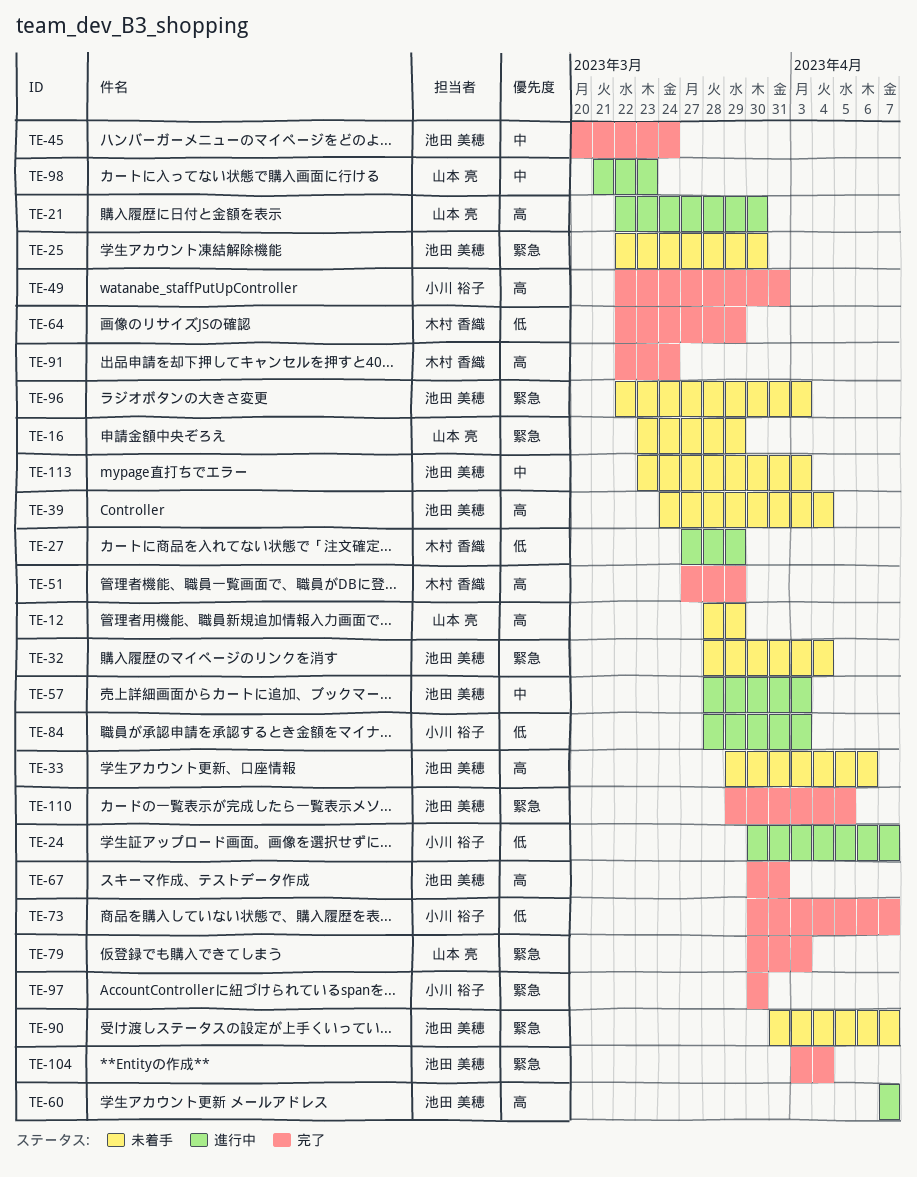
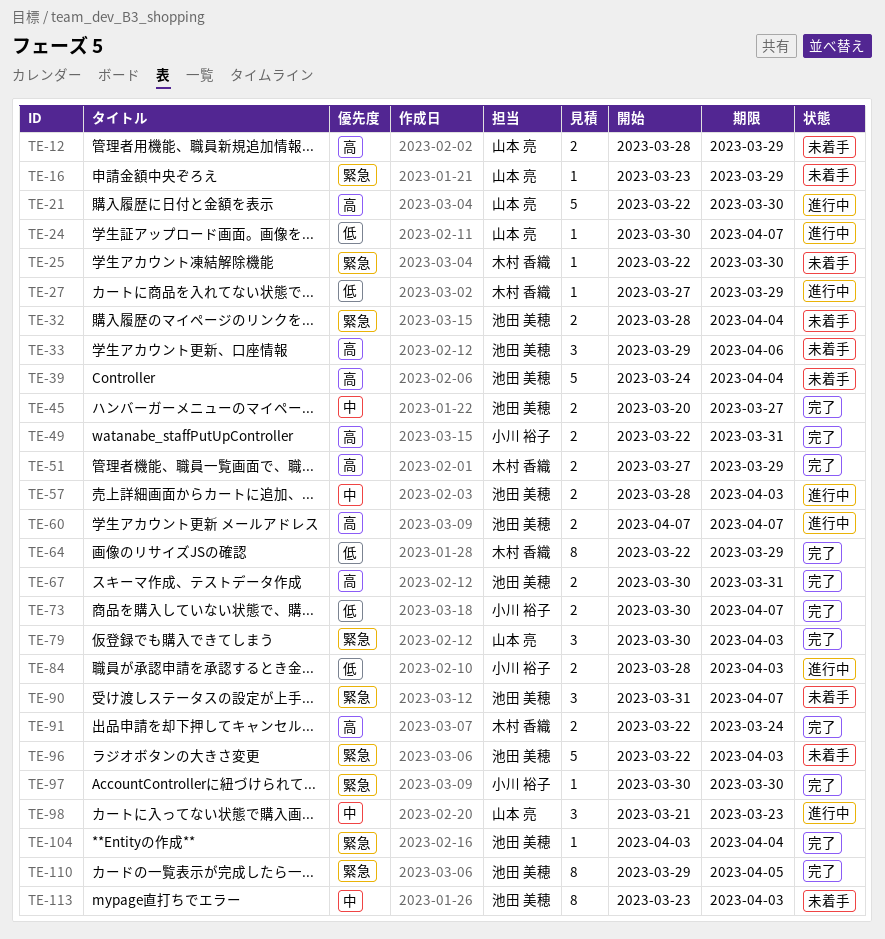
TE-24, owner: 小川 裕子 -> 山本 亮
TE-25, owner: 池田 美穂 -> 木村 香織
TE-45, due: Mar 24 -> Mar 27

